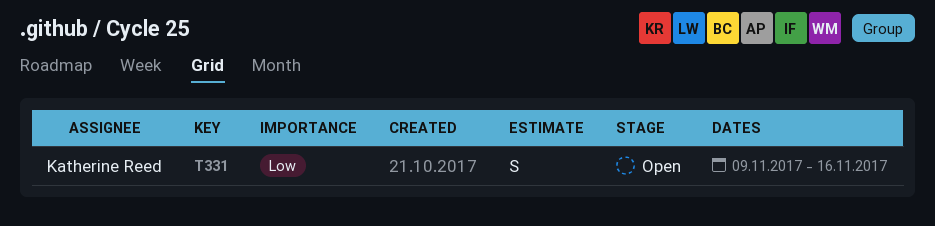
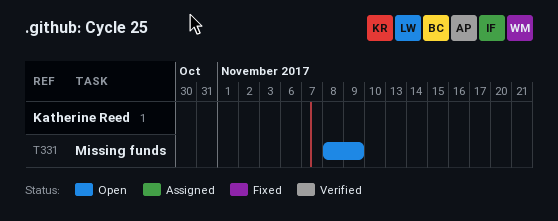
T331, start: Nov 9 -> Nov 8
T331, due: Nov 16 -> Nov 9

